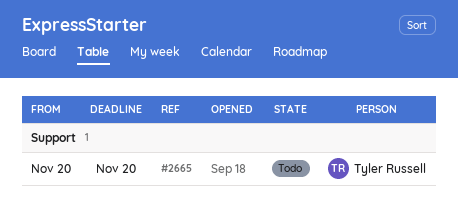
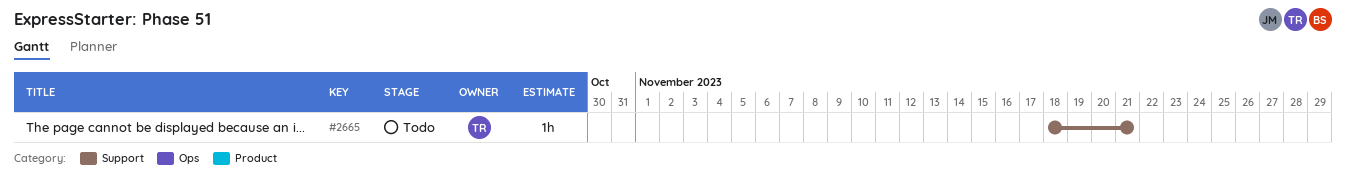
#2665, start: Nov 20 -> Nov 18
#2665, due: Nov 20 -> Nov 21

